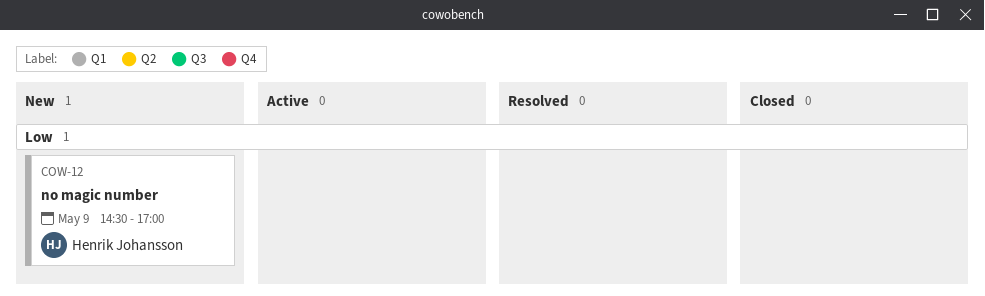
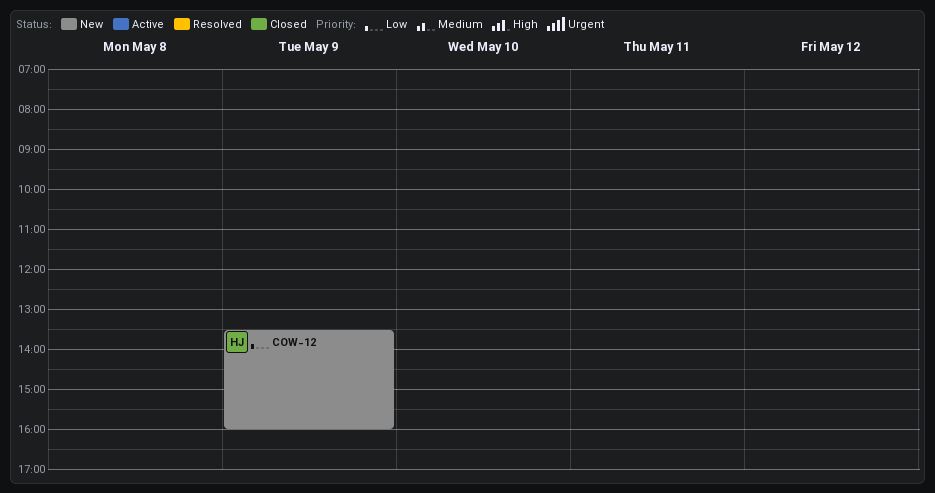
COW-12, begins: 14:30 -> 13:30
COW-12, ends: 17:00 -> 16:00

